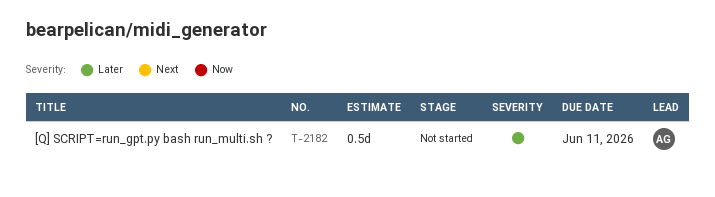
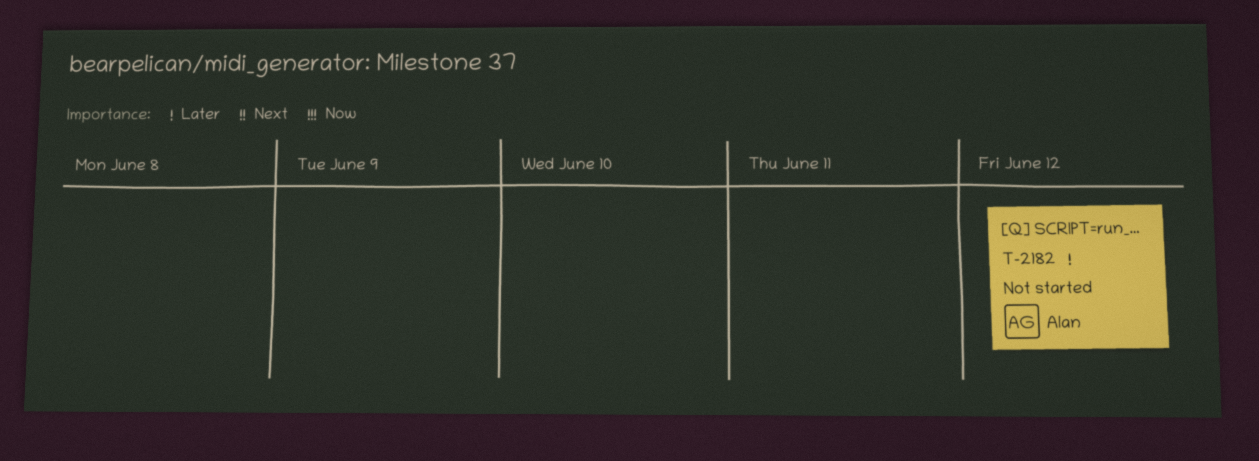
T-2182, due: Jun 11 -> Jun 12

